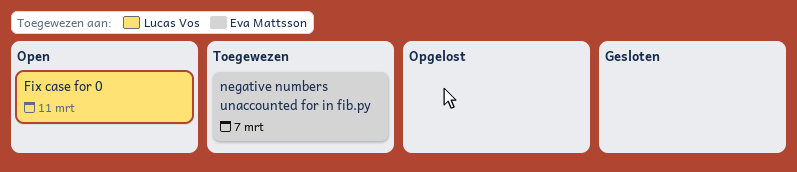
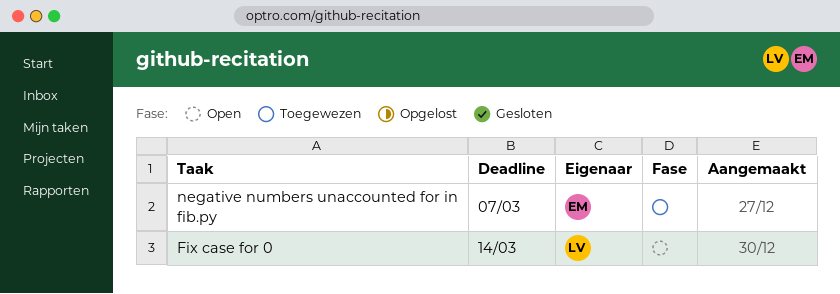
Fix case for 0, due: Mar 11 -> Mar 14

